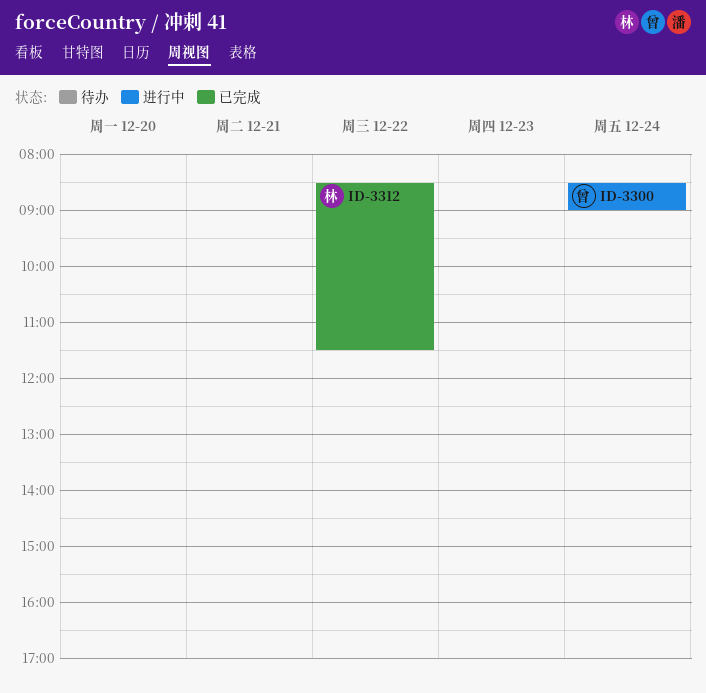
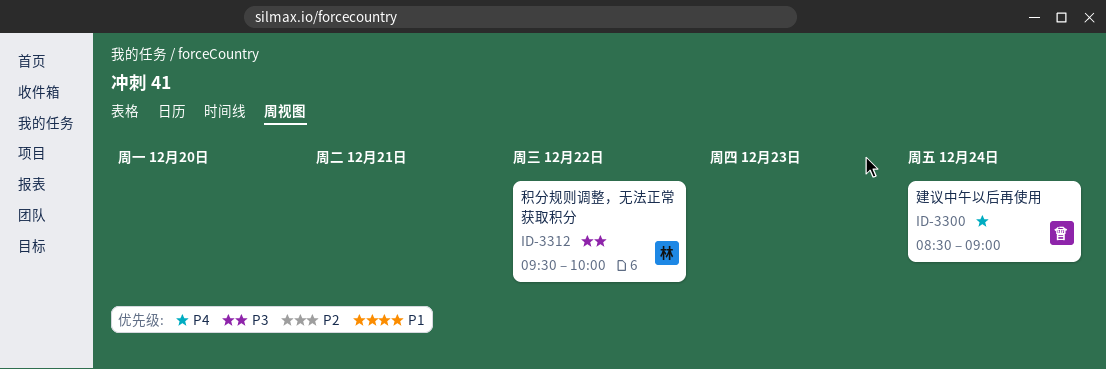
ID-3312, begins: 08:30 -> 09:30
ID-3312, ends: 11:30 -> 10:00

